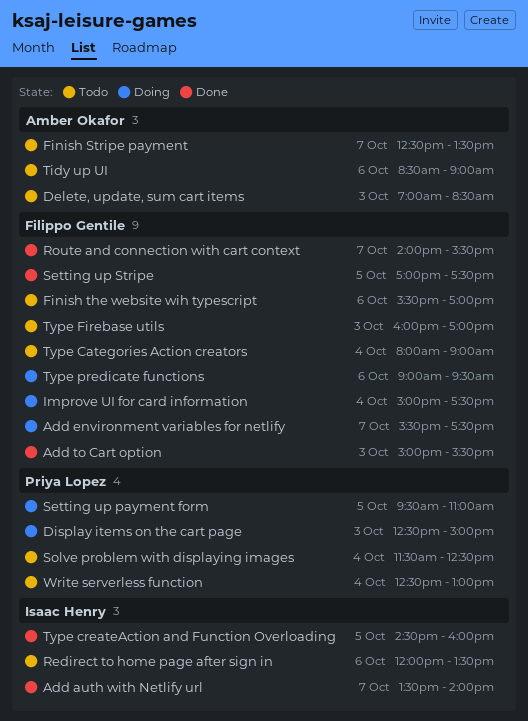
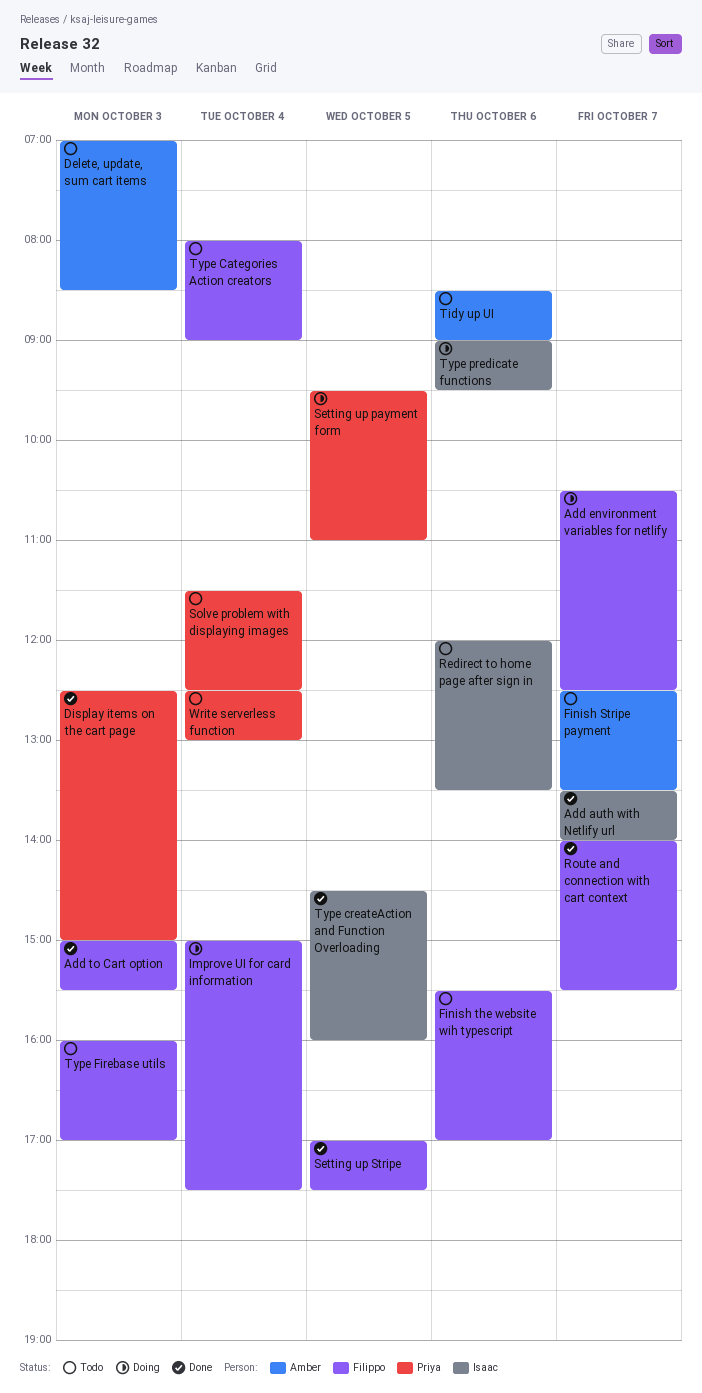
Add environment variables for netlify, begins: 15:30 -> 10:30
Add environment variables for netlify, ends: 17:30 -> 12:30
Display items on the cart page, status: Doing -> Done
Type predicate functions, owner: Filippo Gentile -> Isaac Henry

